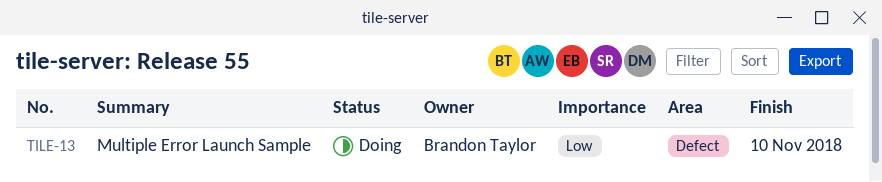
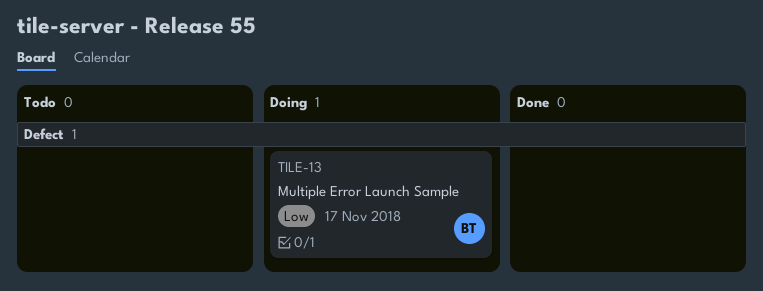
TILE-13, due: Nov 10 -> Nov 17

